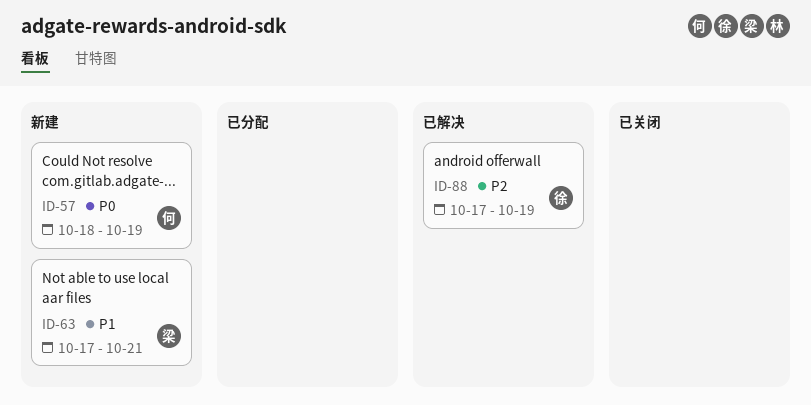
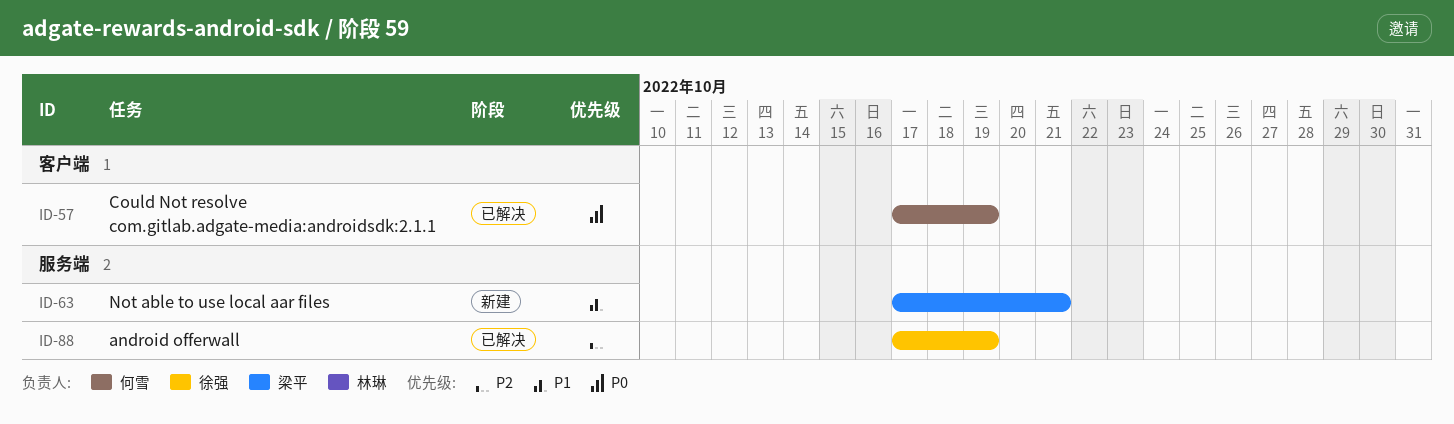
ID-57, status: 新建 -> 已解决
ID-57, start: Oct 18 -> Oct 17

